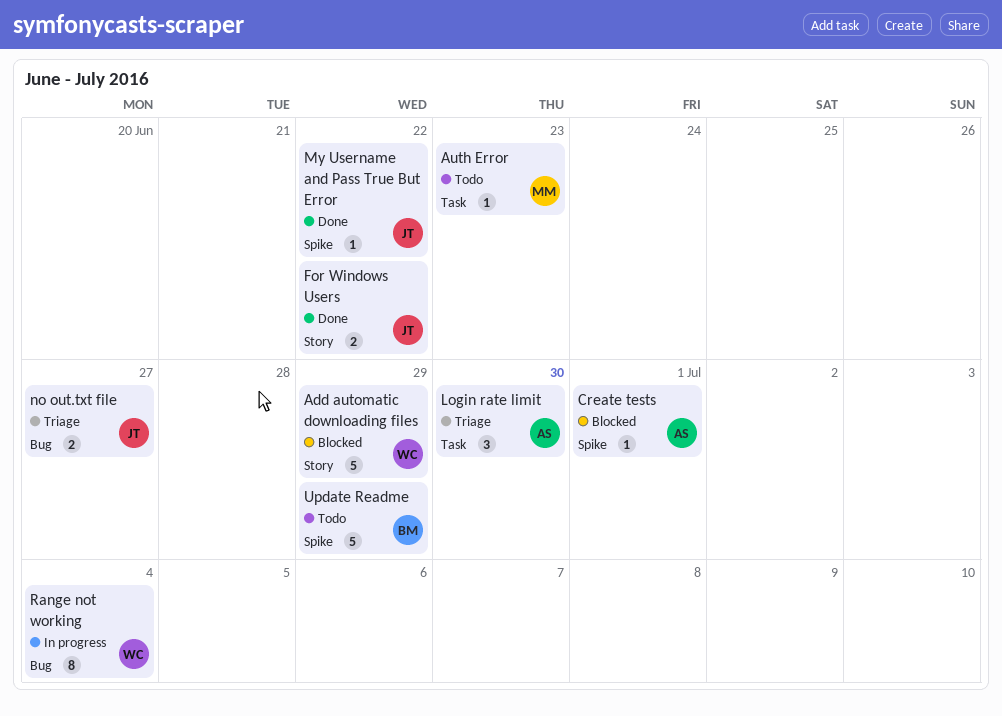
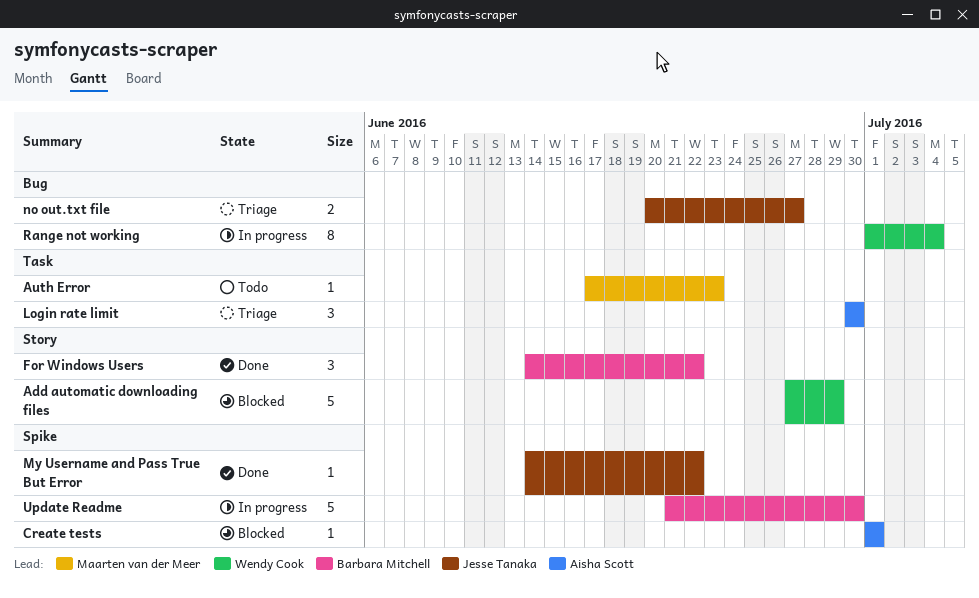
For Windows Users, owner: Jesse Tanaka -> Barbara Mitchell
For Windows Users, estimate: 2 -> 3
Update Readme, status: Todo -> In progress
Update Readme, due: Jun 29 -> Jun 30

